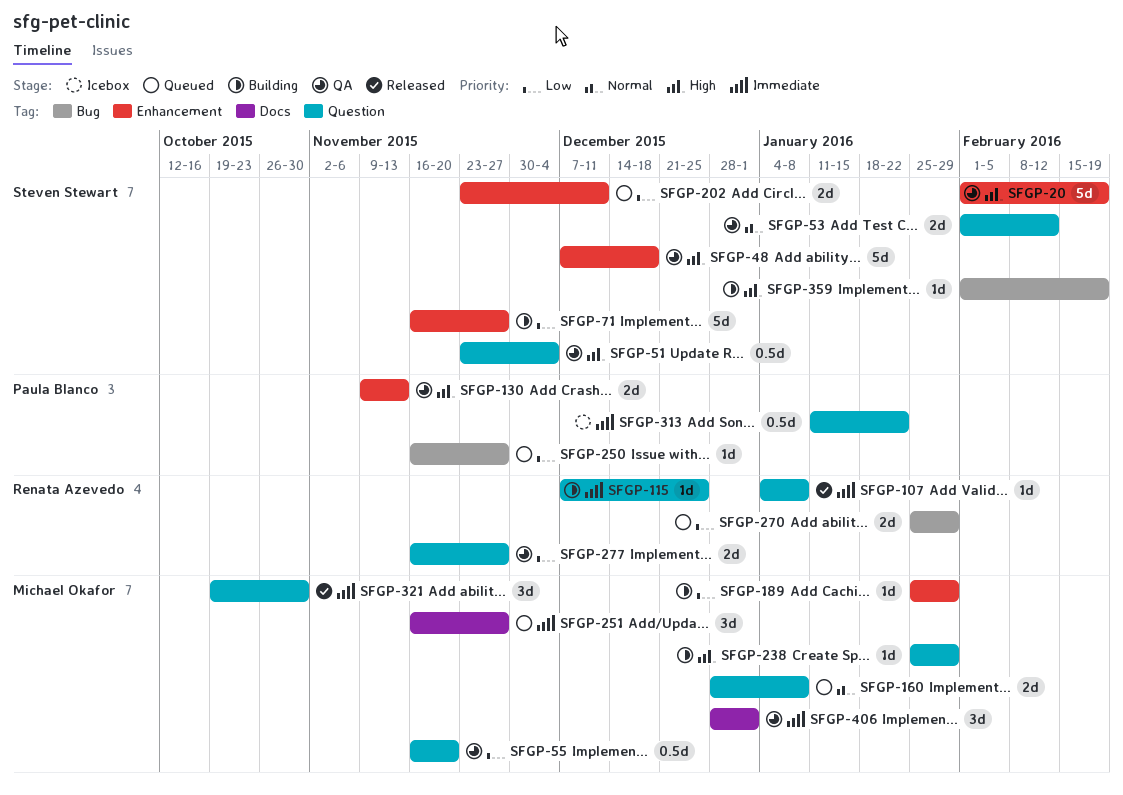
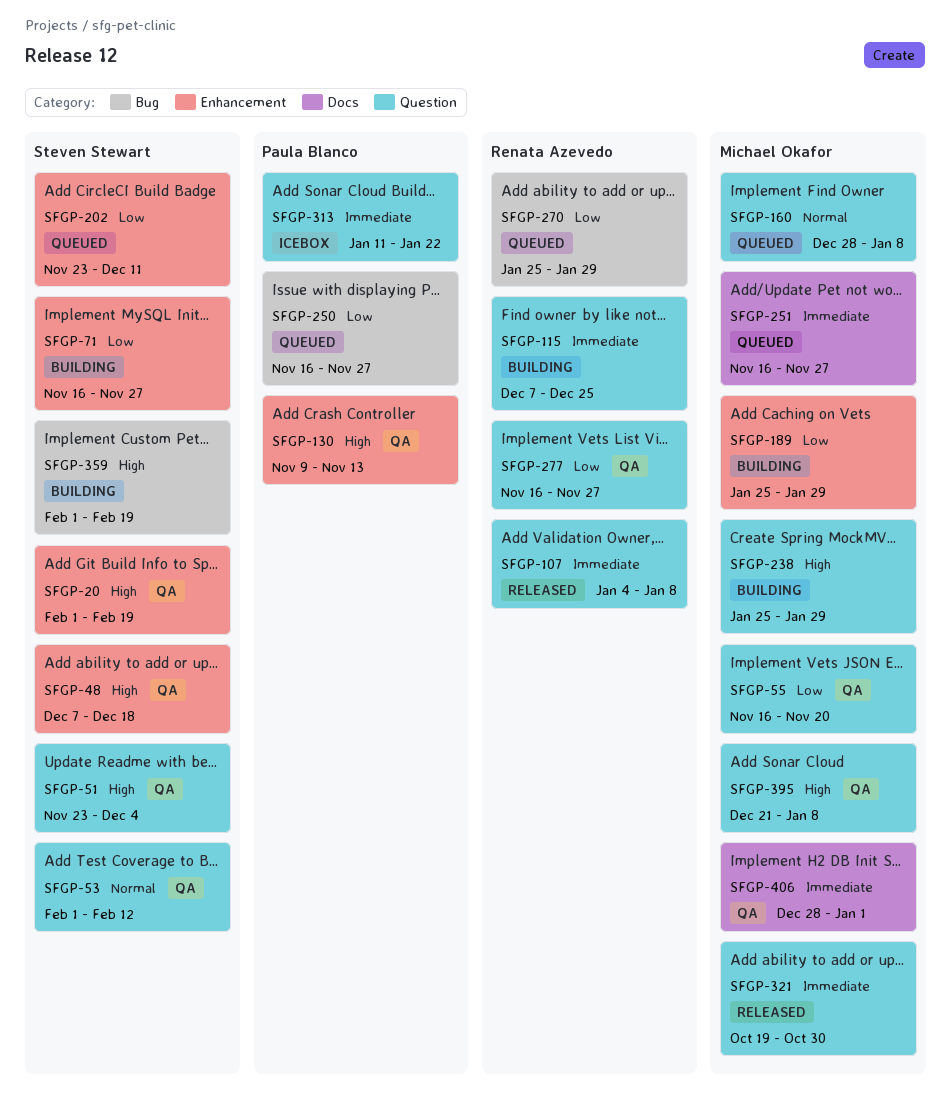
SFGP-395: none -> present

